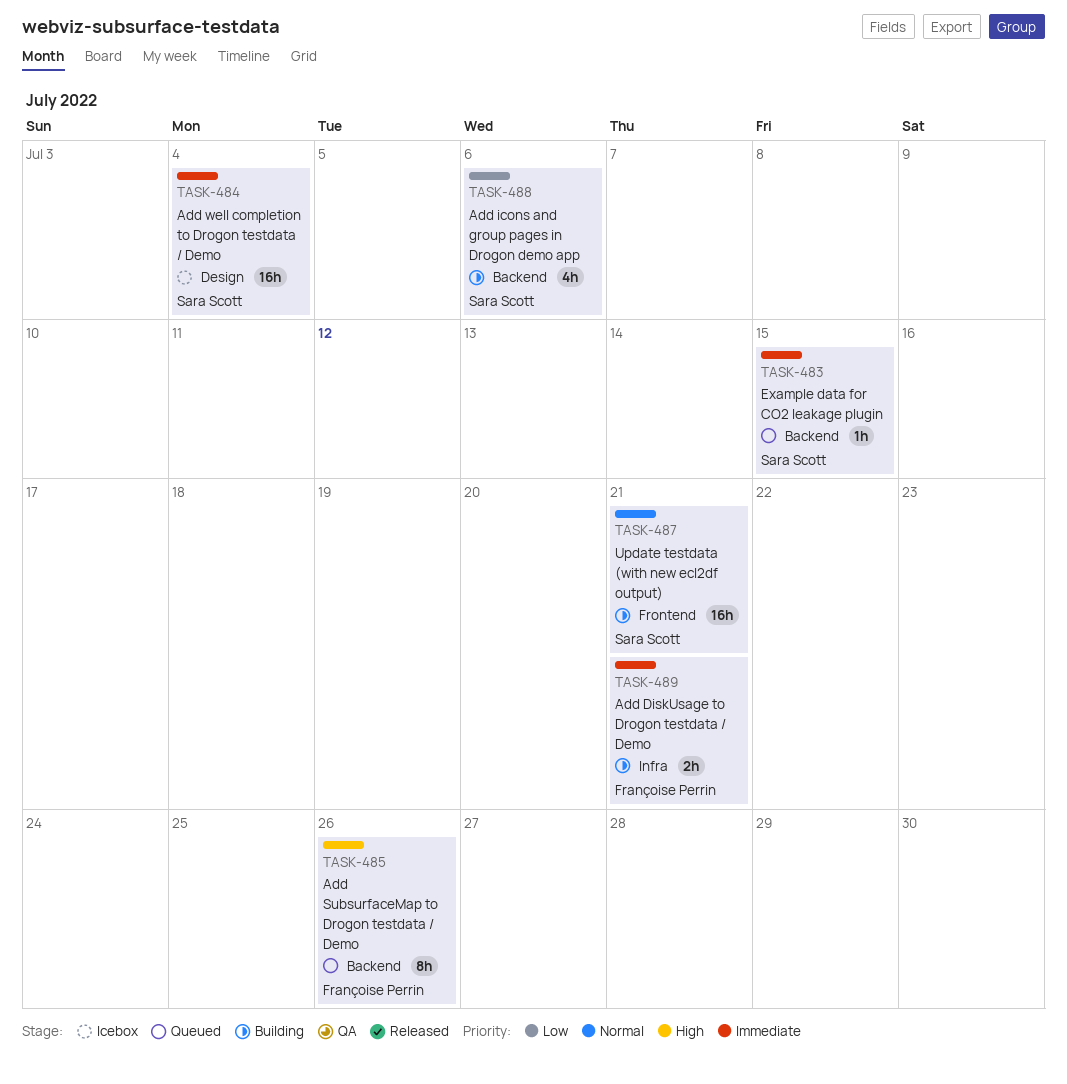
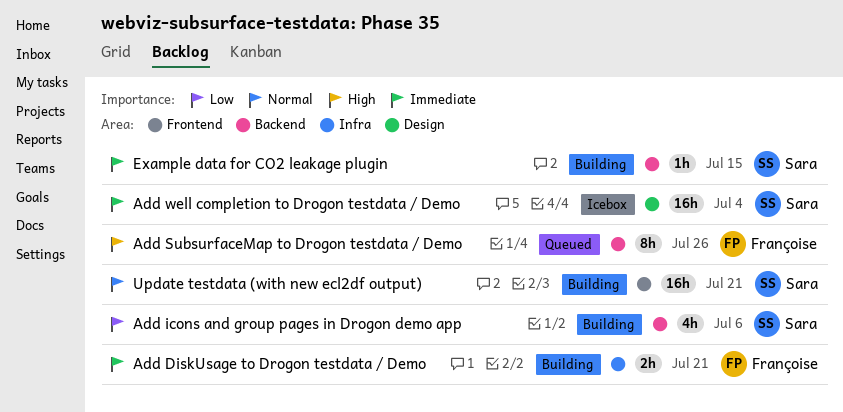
Example data for CO2 leakage plugin, status: Queued -> Building

